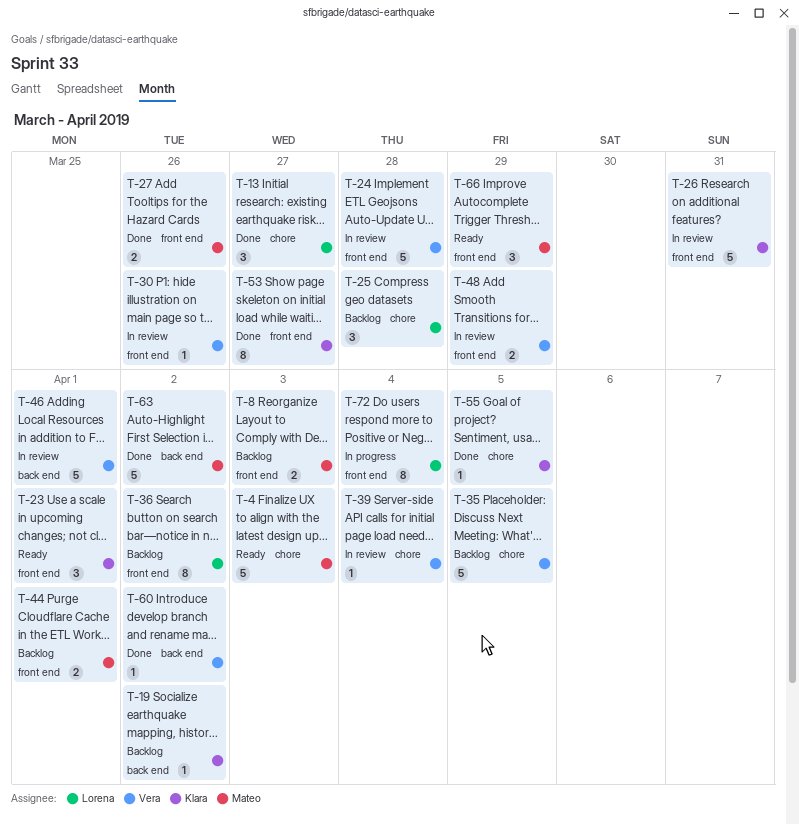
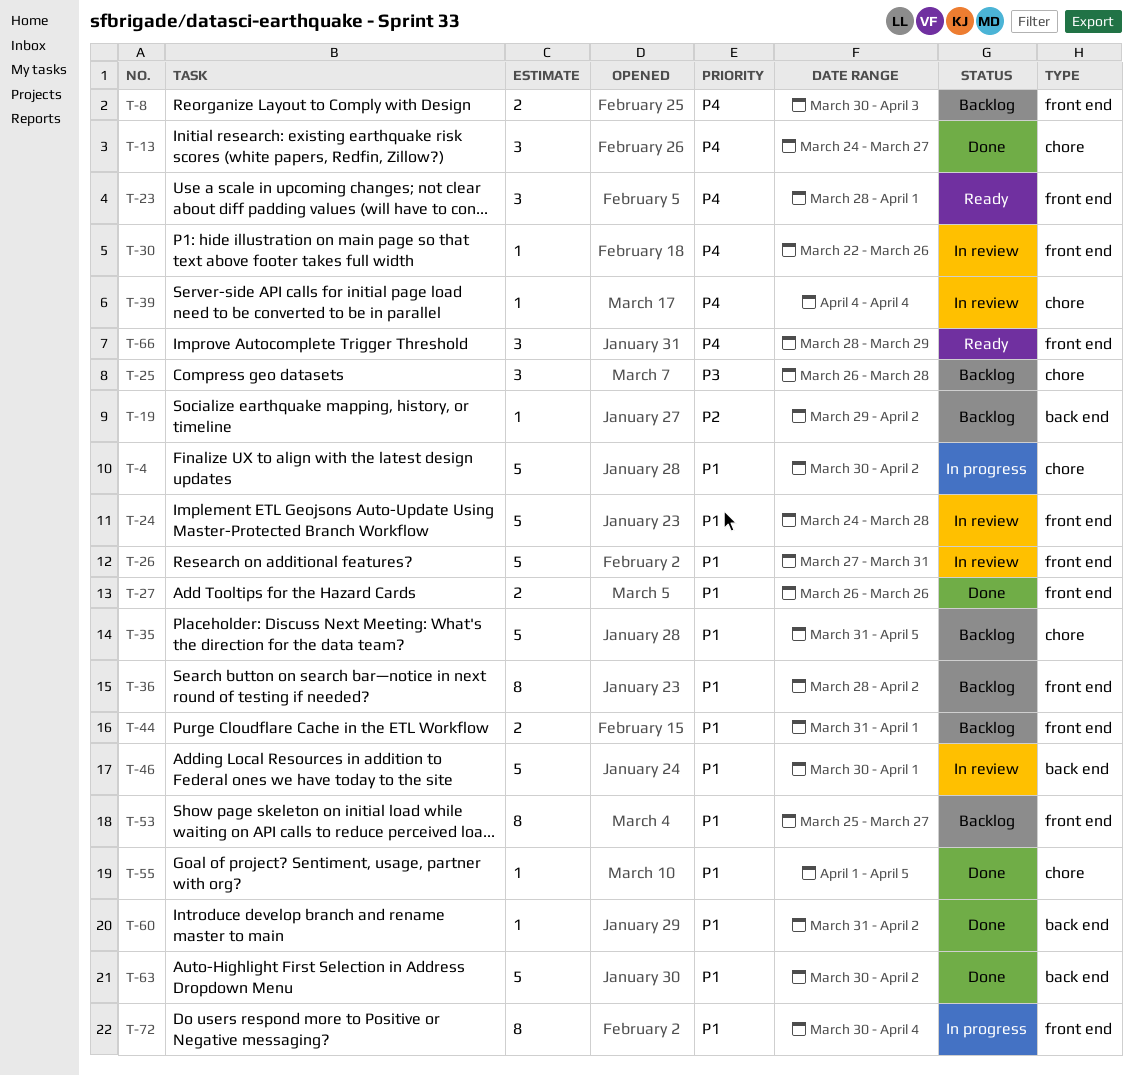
T-4, status: Ready -> In progress
T-4, due: Apr 3 -> Apr 2
T-48: present -> none
T-53, status: Done -> Backlog

